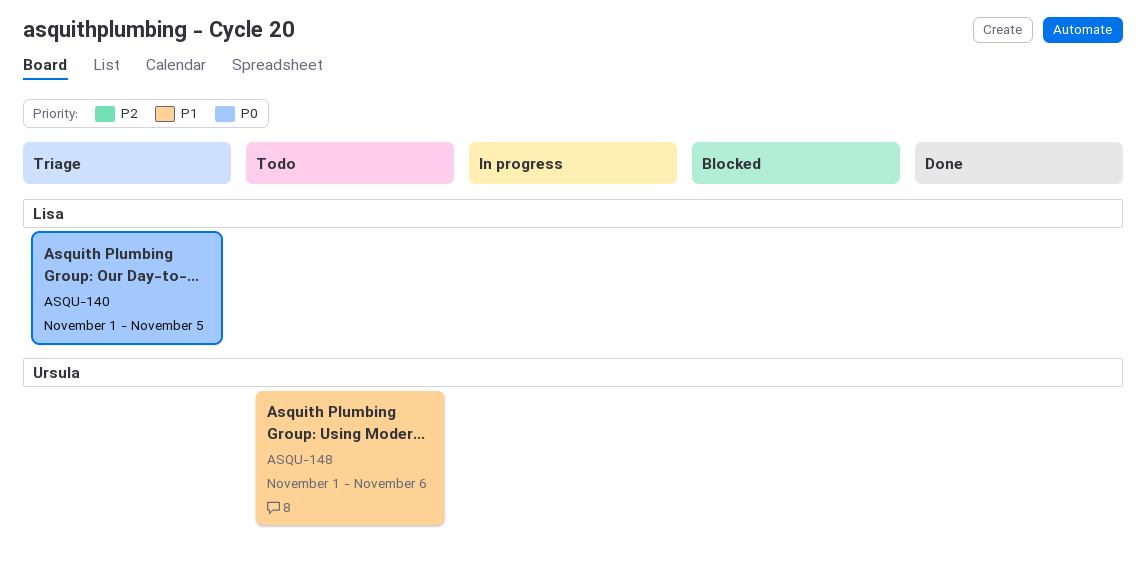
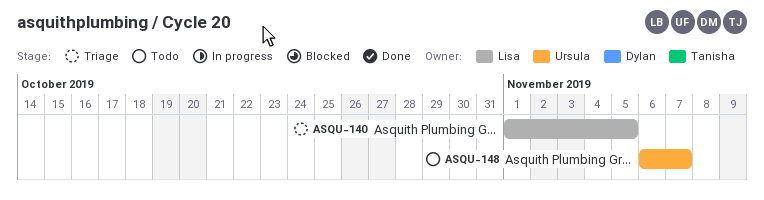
ASQU-148, start: Nov 1 -> Nov 6
ASQU-148, due: Nov 6 -> Nov 7

